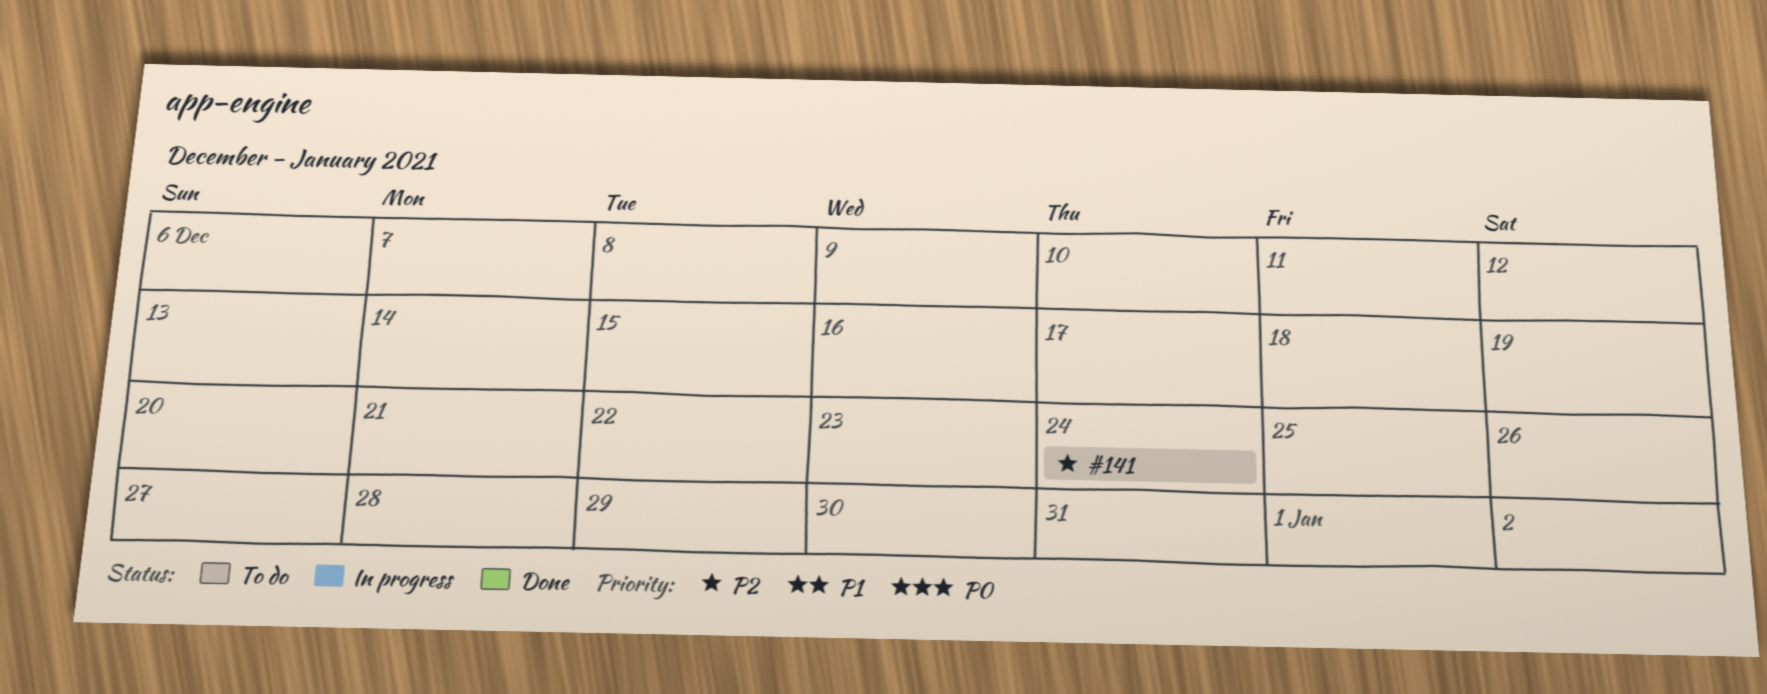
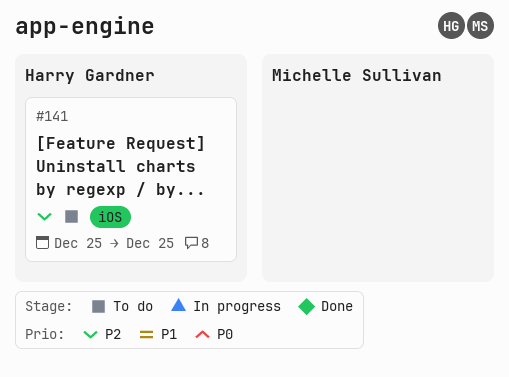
#141, start: Dec 24 -> Dec 25
#141, due: Dec 24 -> Dec 25

